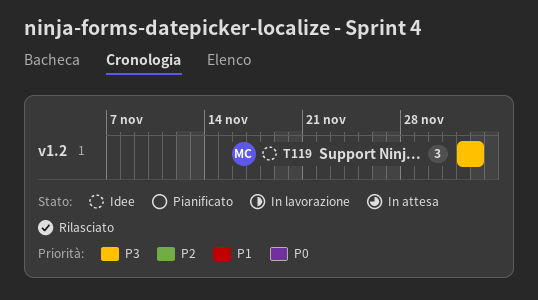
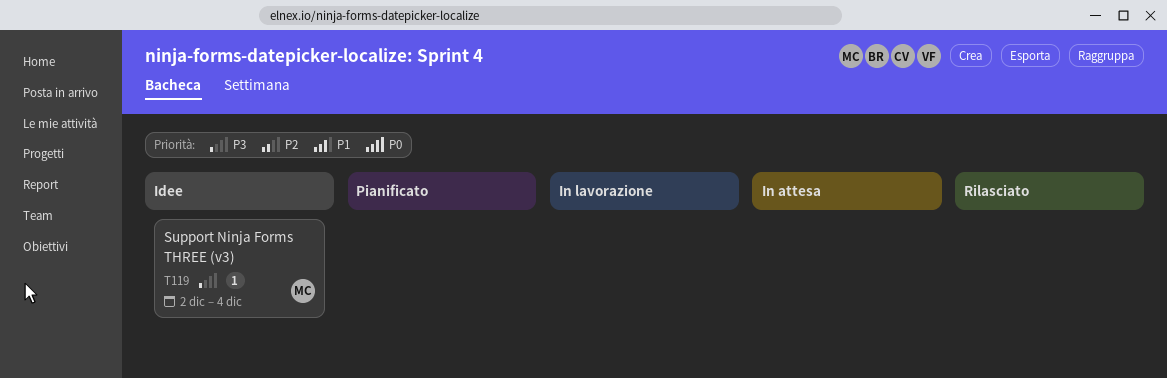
T119, estimate: 3 -> 1
T119, due: Dec 3 -> Dec 4

